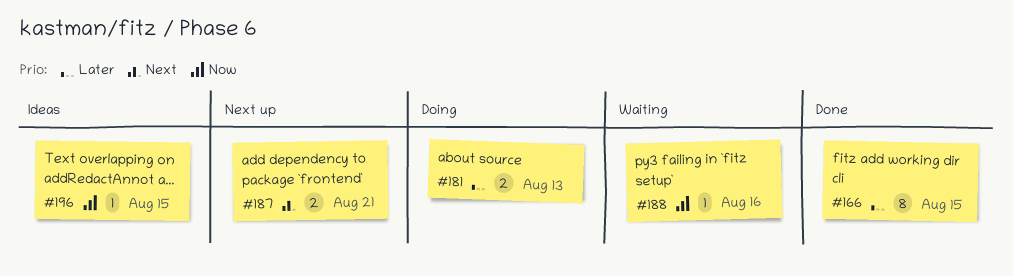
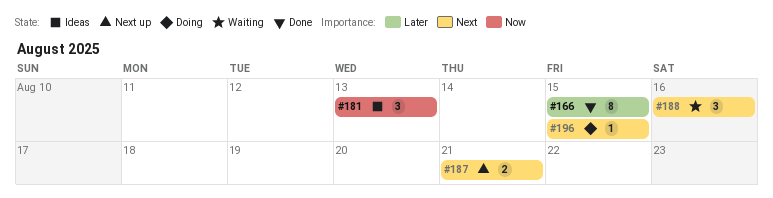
#181, status: Doing -> Ideas
#181, priority: Later -> Now
#181, estimate: 2 -> 3
#188, priority: Now -> Next
#188, estimate: 1 -> 3
#196, status: Ideas -> Doing
#196, priority: Now -> Next

